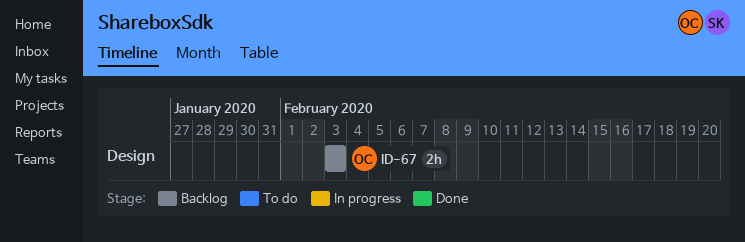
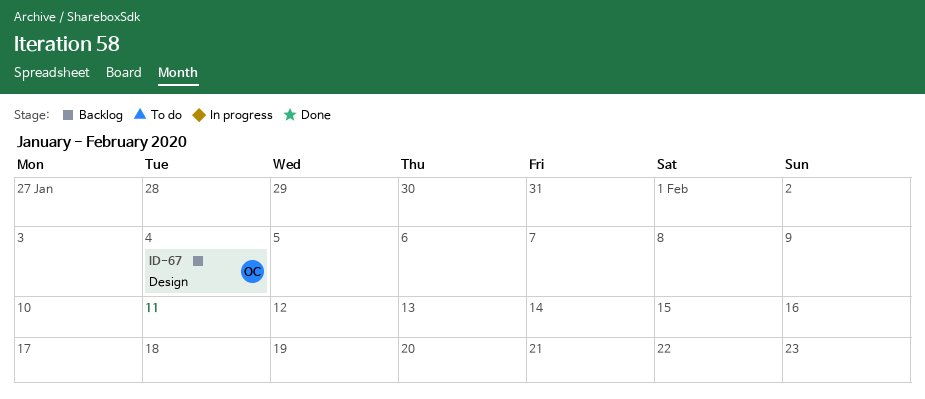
ID-67, due: Feb 3 -> Feb 4

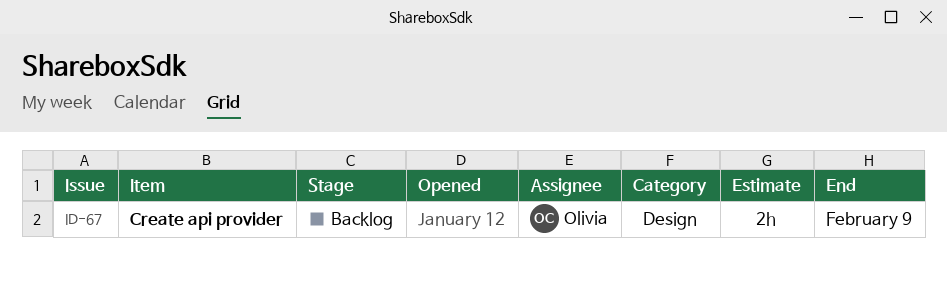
ID-67, due: Feb 4 -> Feb 9

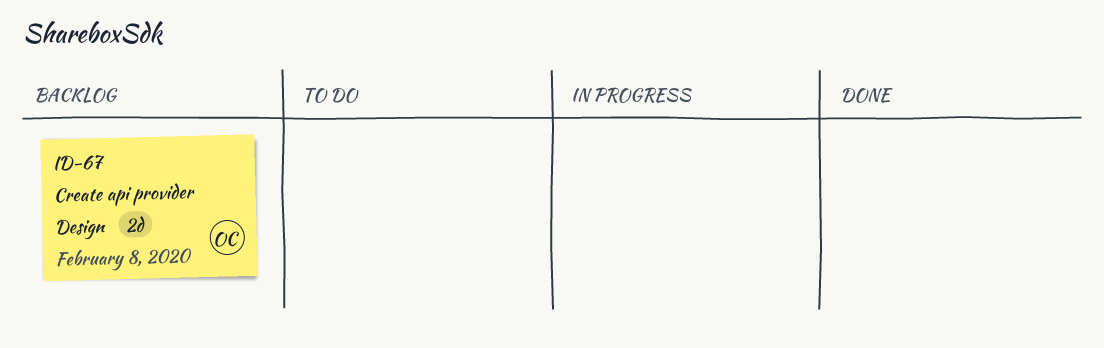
ID-67, estimate: 2h -> 2d
ID-67, due: Feb 9 -> Feb 8

